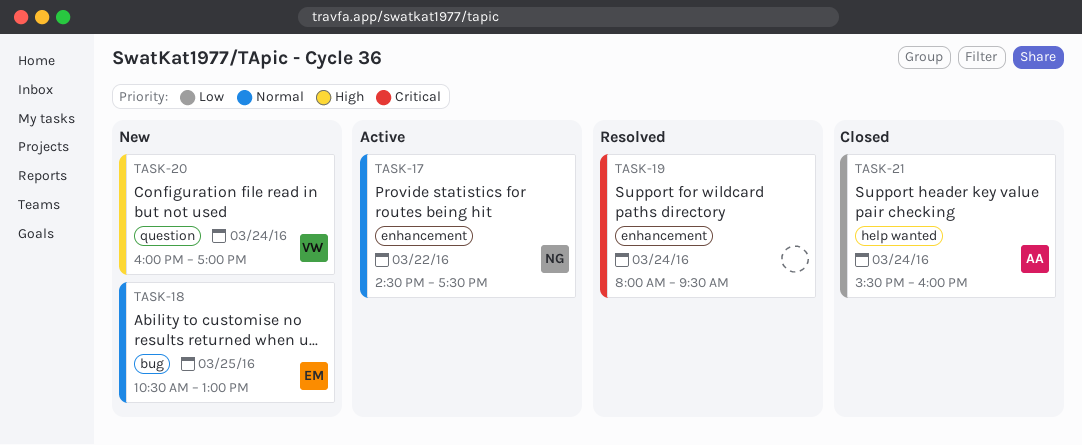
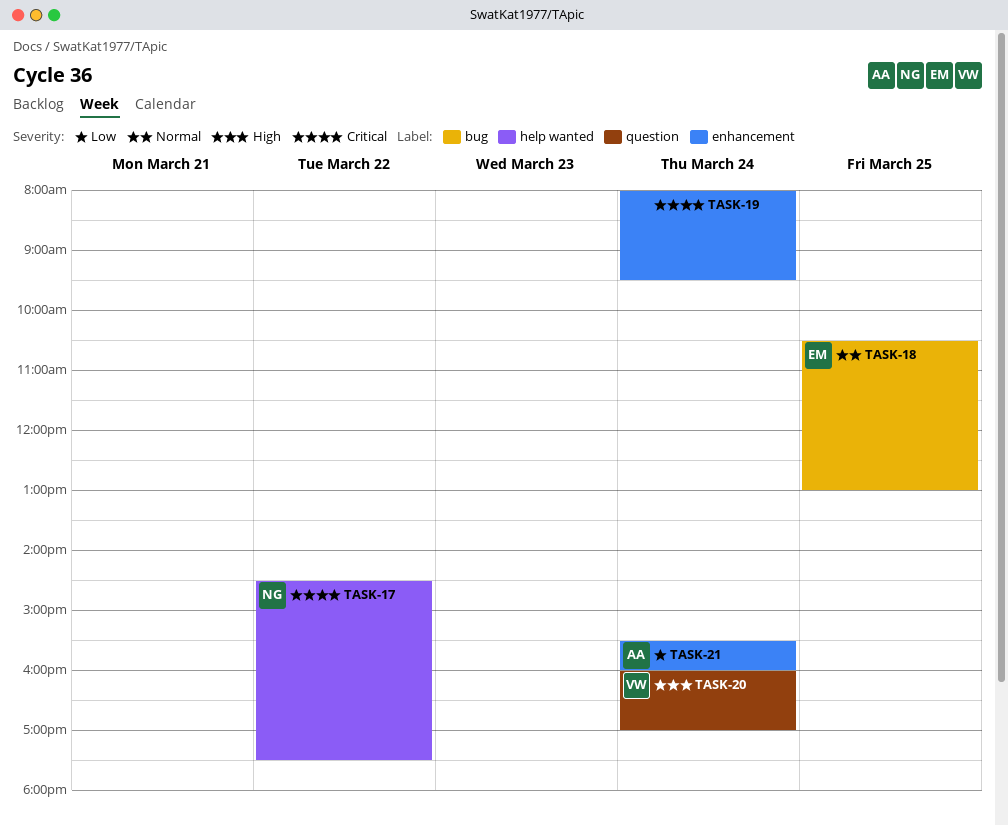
TASK-17, priority: Normal -> Critical
TASK-17, label: enhancement -> help wanted
TASK-21, label: help wanted -> enhancement

